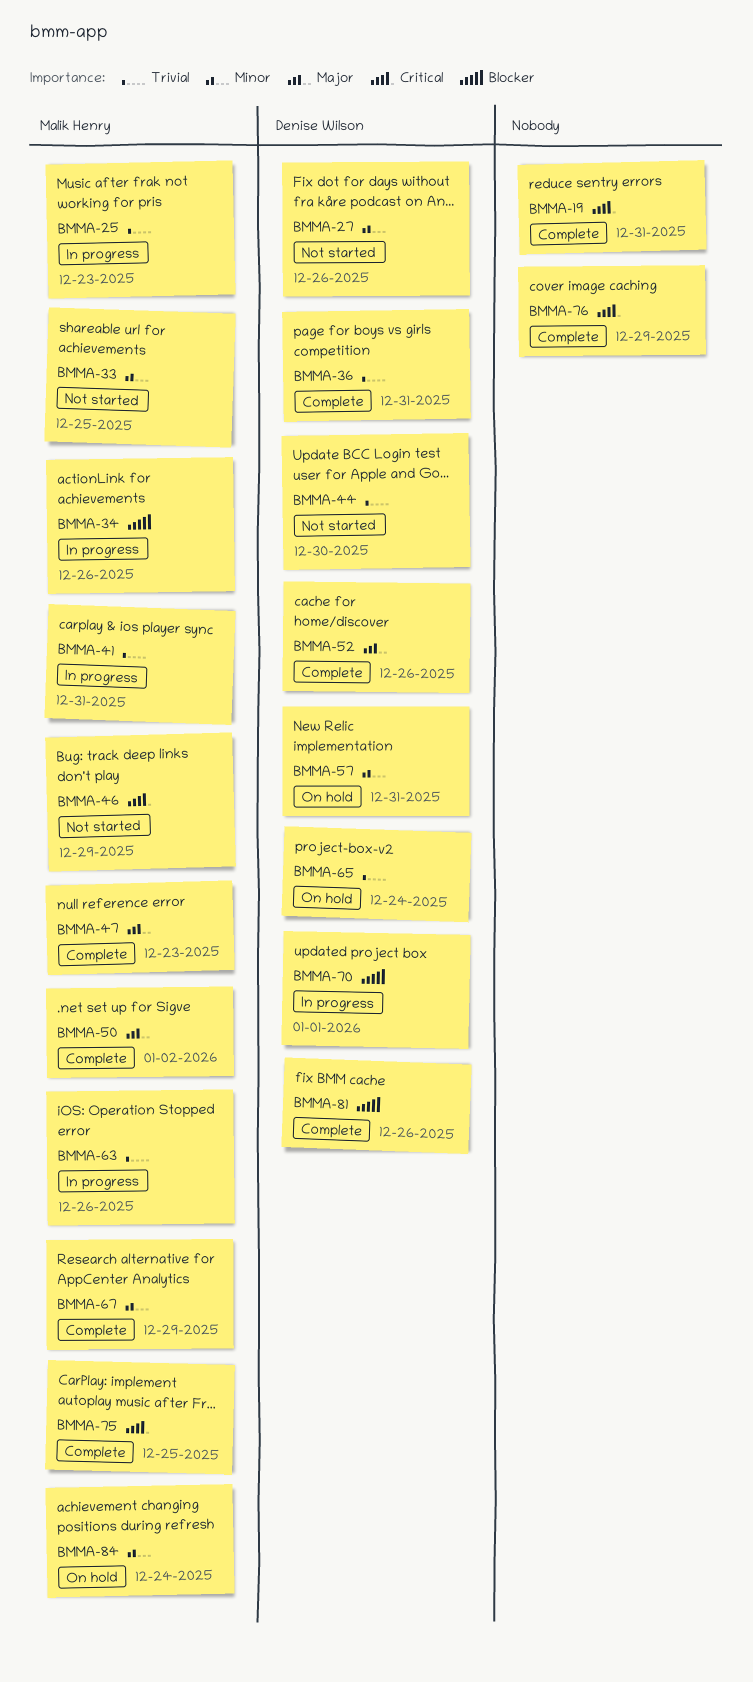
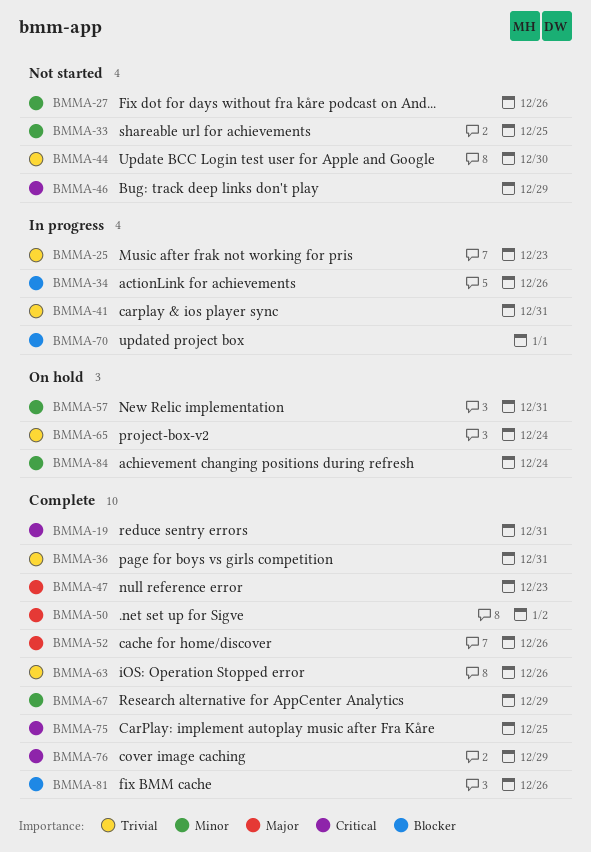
BMMA-63, status: In progress -> Complete

